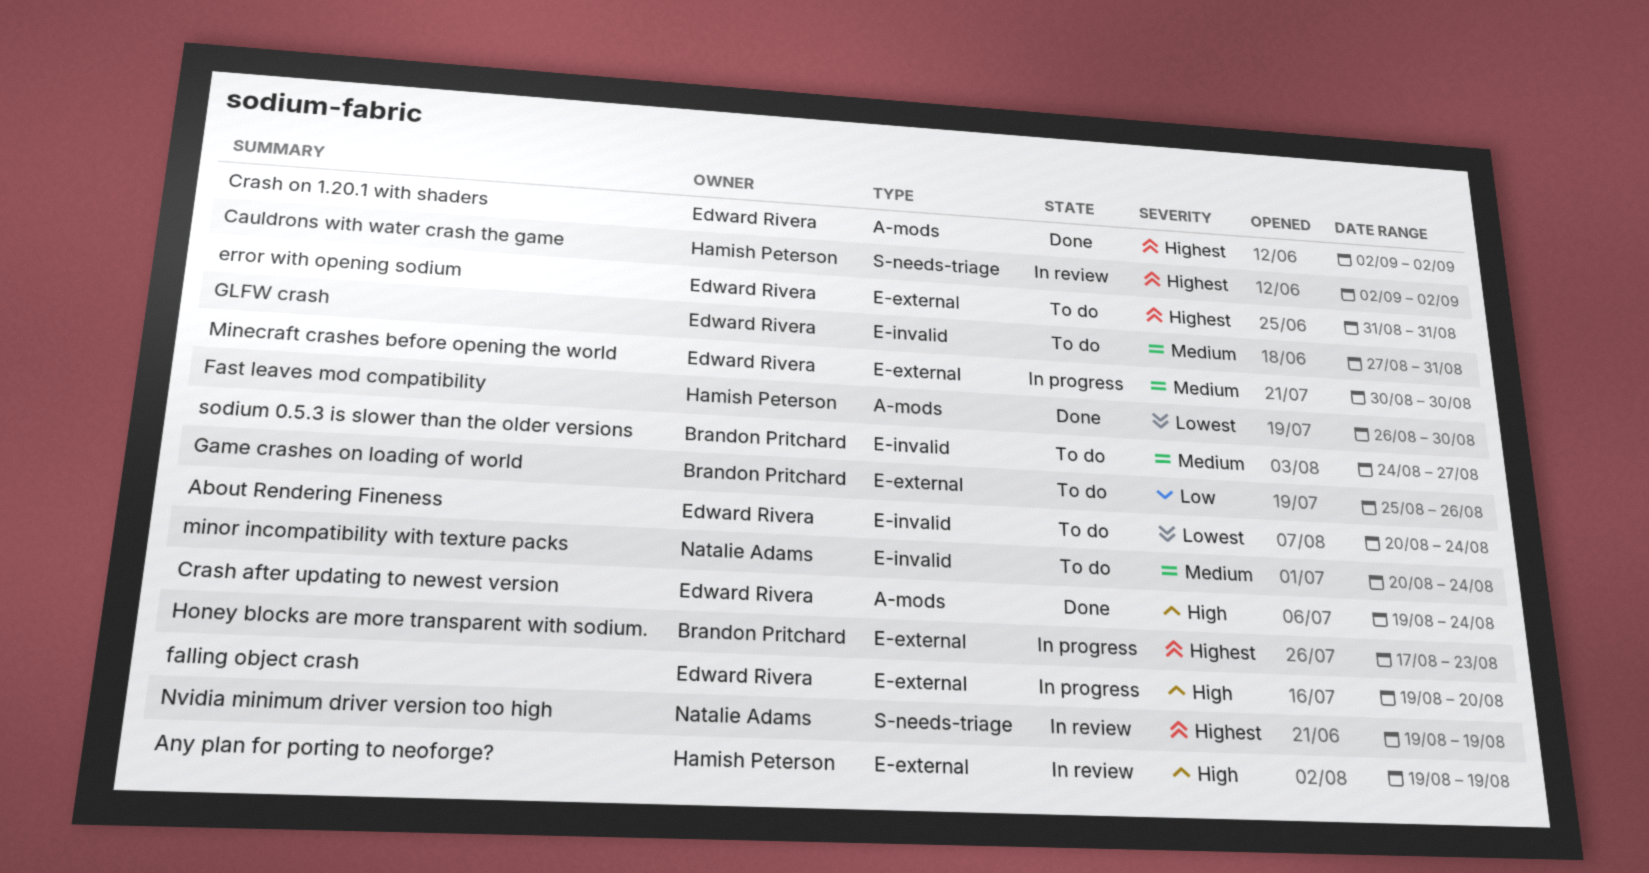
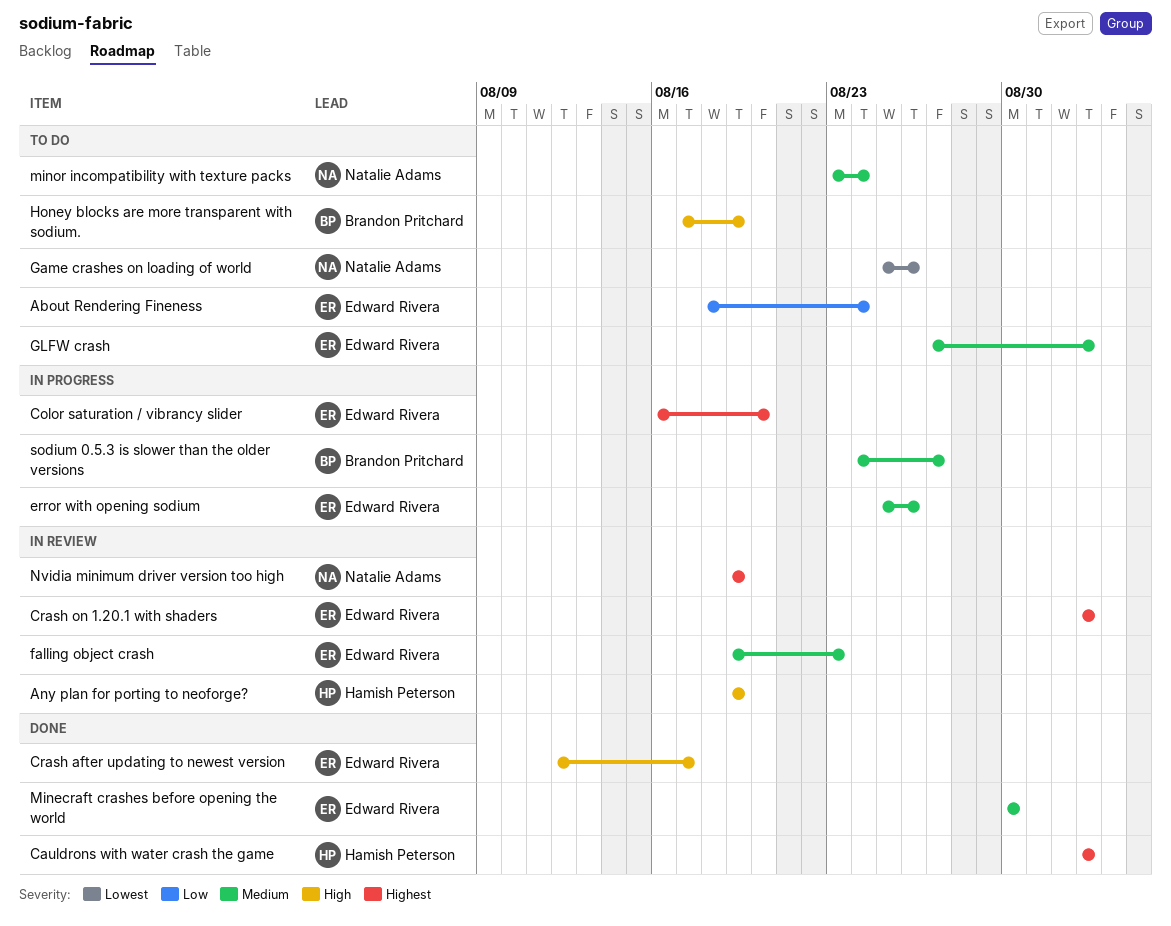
About Rendering Fineness, priority: Lowest -> Low
About Rendering Fineness, start: Aug 20 -> Aug 18
Cauldrons with water crash the game, status: In review -> Done
Color saturation / vibrancy slider: none -> present
Crash after updating to newest version, start: Aug 19 -> Aug 12
Crash after updating to newest version, due: Aug 24 -> Aug 17
Crash on 1.20.1 with shaders, status: Done -> In review
error with opening sodium, status: To do -> In progress
error with opening sodium, priority: Highest -> Medium
error with opening sodium, start: Aug 31 -> Aug 25
error with opening sodium, due: Aug 31 -> Aug 26
falling object crash, status: In progress -> In review
falling object crash, priority: High -> Medium
falling object crash, due: Aug 20 -> Aug 23
Fast leaves mod compatibility: present -> none
Game crashes on loading of world, owner: Brandon Pritchard -> Natalie Adams
Game crashes on loading of world, priority: Low -> Lowest
GLFW crash, due: Aug 31 -> Sep 2
Honey blocks are more transparent with sodium., status: In progress -> To do
Honey blocks are more transparent with sodium., priority: Highest -> High
Honey blocks are more transparent with sodium., due: Aug 23 -> Aug 19
Minecraft crashes before opening the world, status: In progress -> Done
minor incompatibility with texture packs, start: Aug 20 -> Aug 23
sodium 0.5.3 is slower than the older versions, status: To do -> In progress

